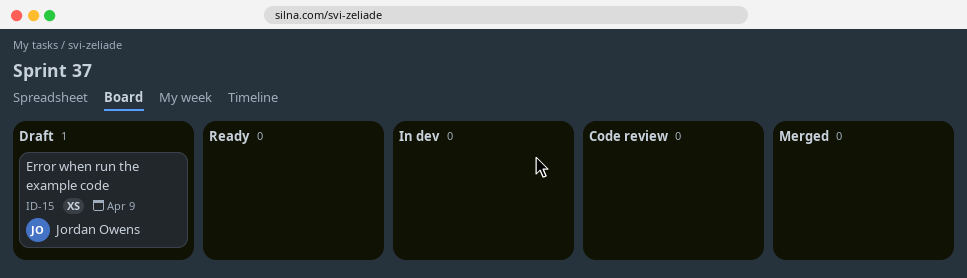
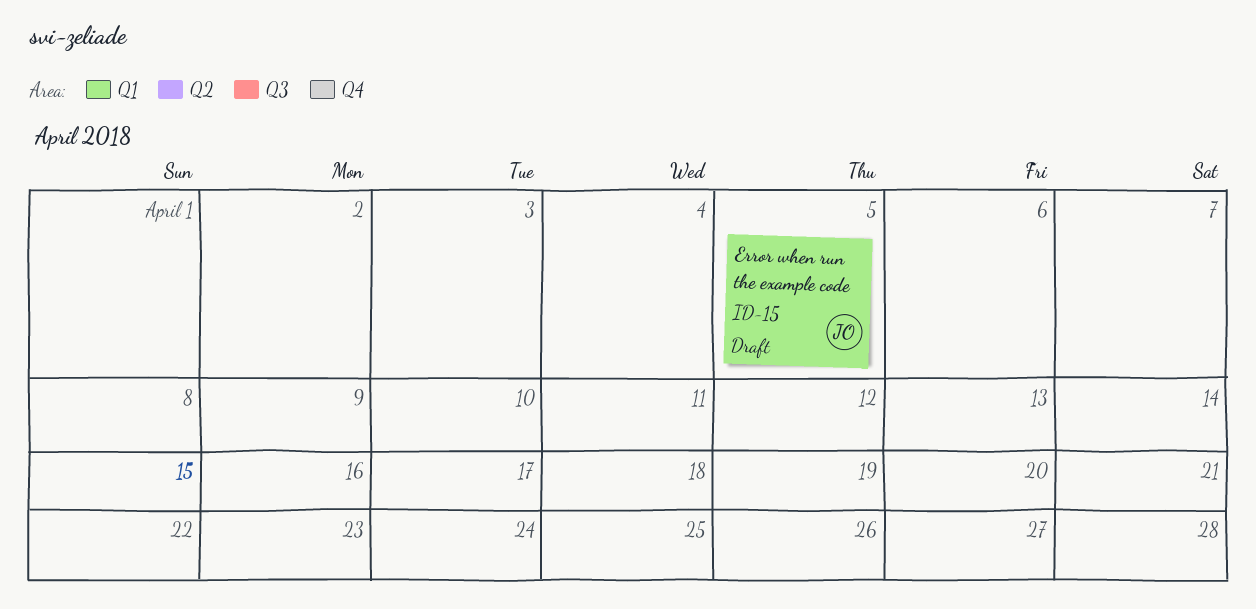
ID-15, due: Apr 9 -> Apr 5

